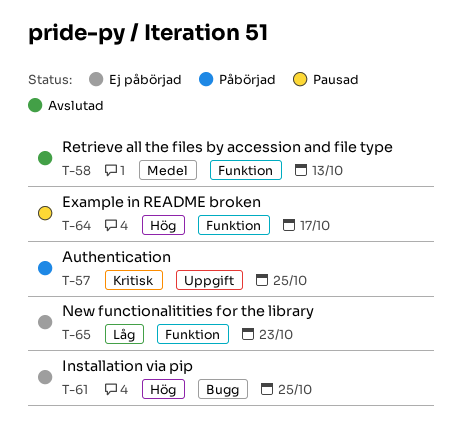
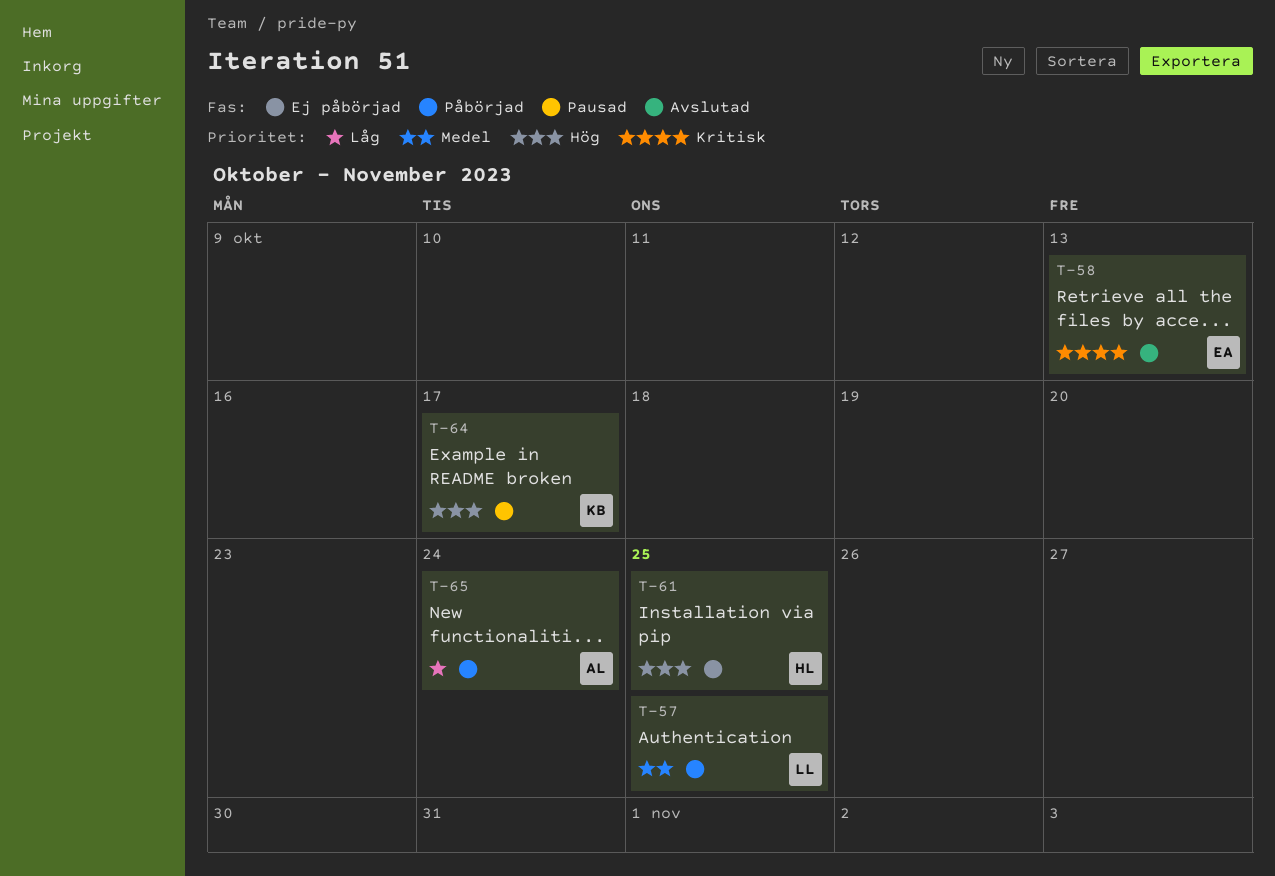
T-57, priority: Kritisk -> Medel
T-58, priority: Medel -> Kritisk
T-65, status: Ej påbörjad -> Påbörjad
T-65, due: Oct 23 -> Oct 24

